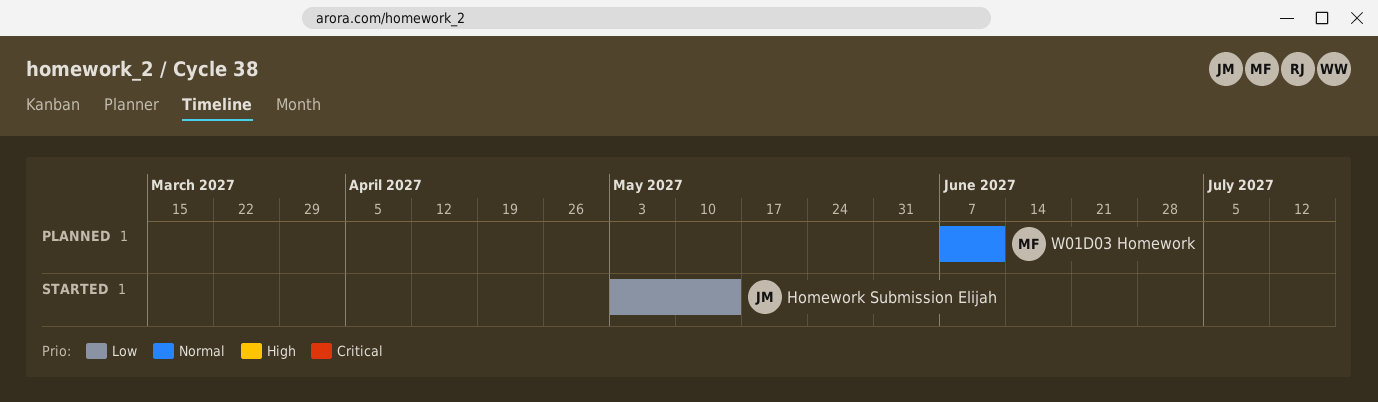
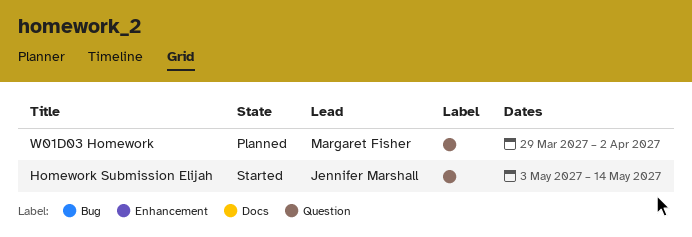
W01D03 Homework, start: Jun 7 -> Mar 29
W01D03 Homework, due: Jun 11 -> Apr 2

